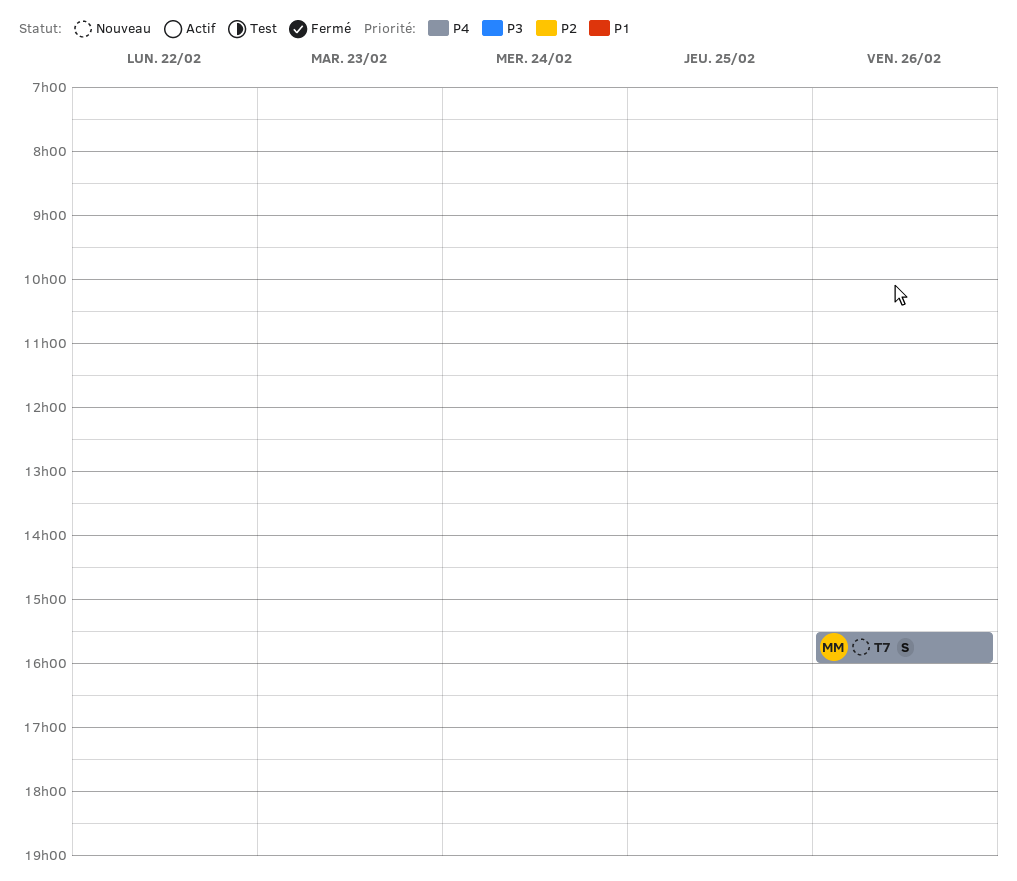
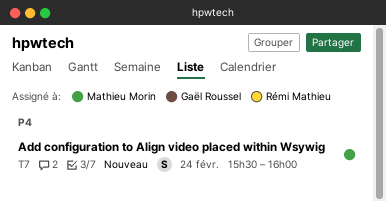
T7, day: Feb 26 -> Feb 24

